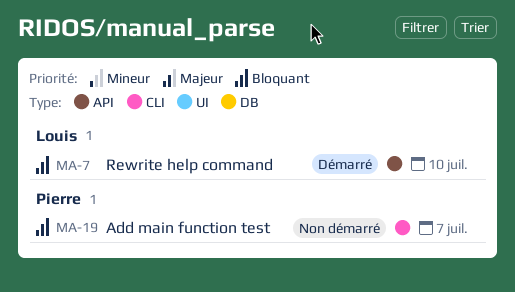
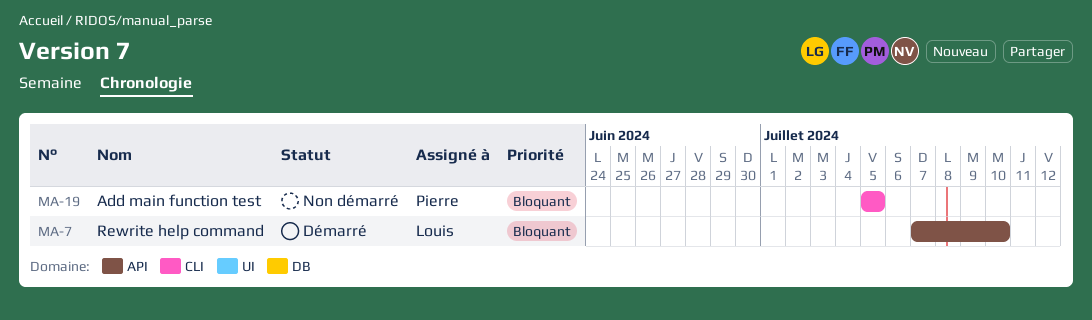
MA-19, due: Jul 7 -> Jul 5

